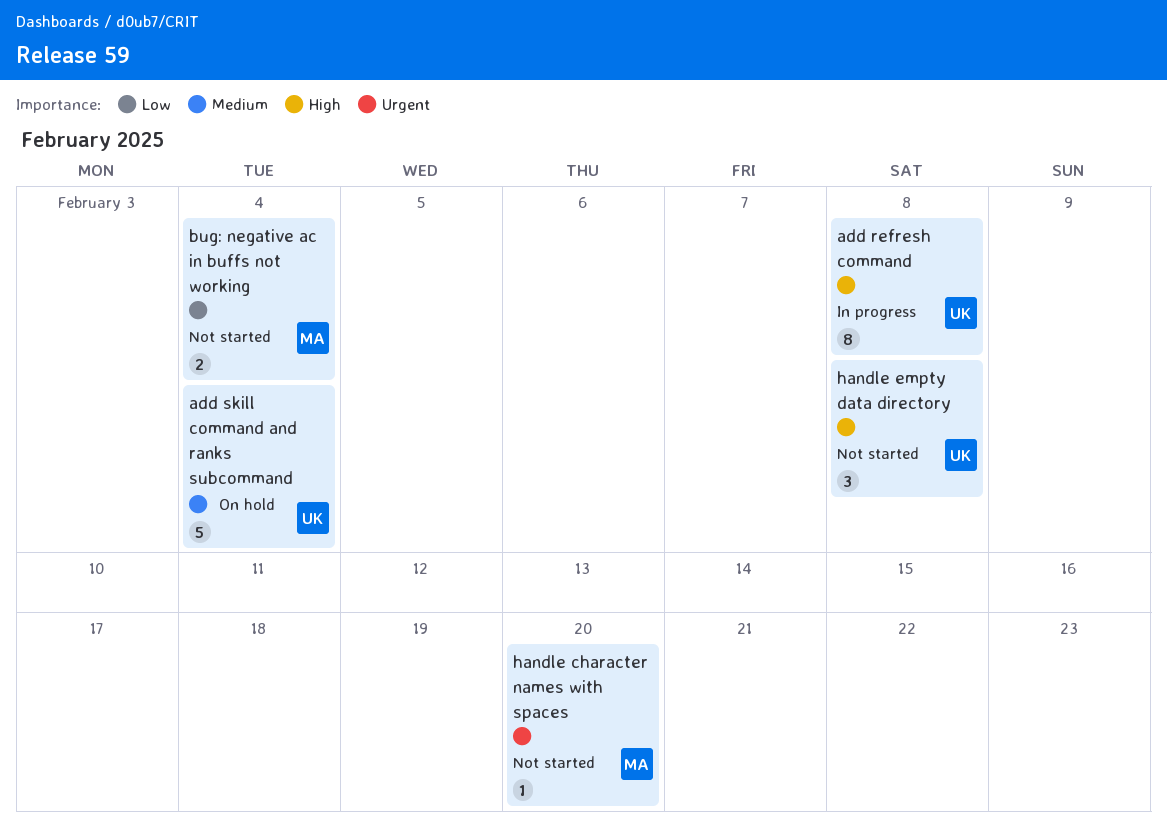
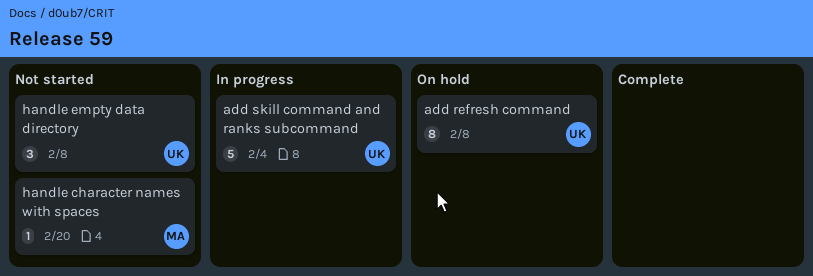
add refresh command, status: In progress -> On hold
add skill command and ranks subcommand, status: On hold -> In progress
bug: negative ac in buffs not working: present -> none

